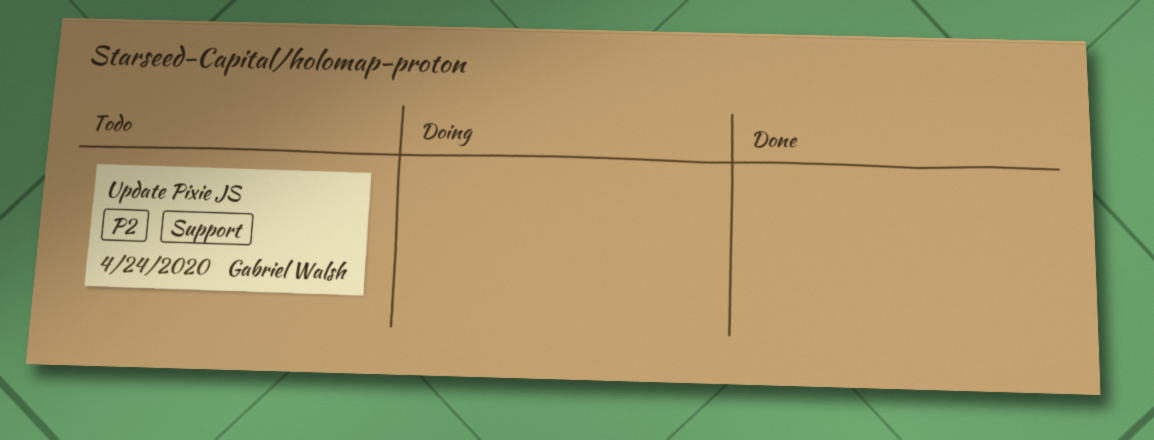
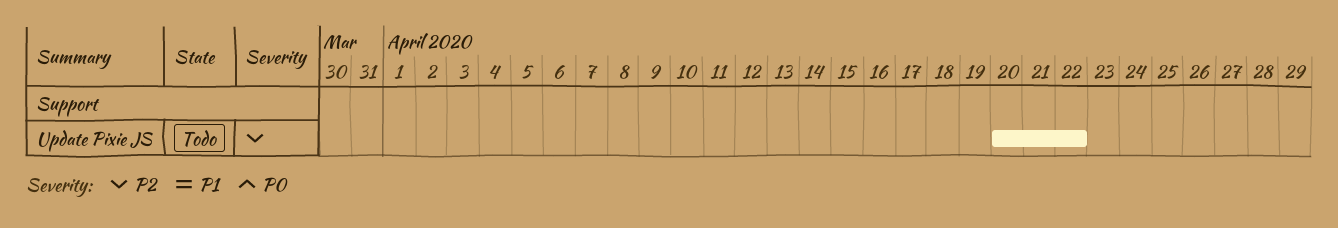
Update Pixie JS, due: Apr 24 -> Apr 22

